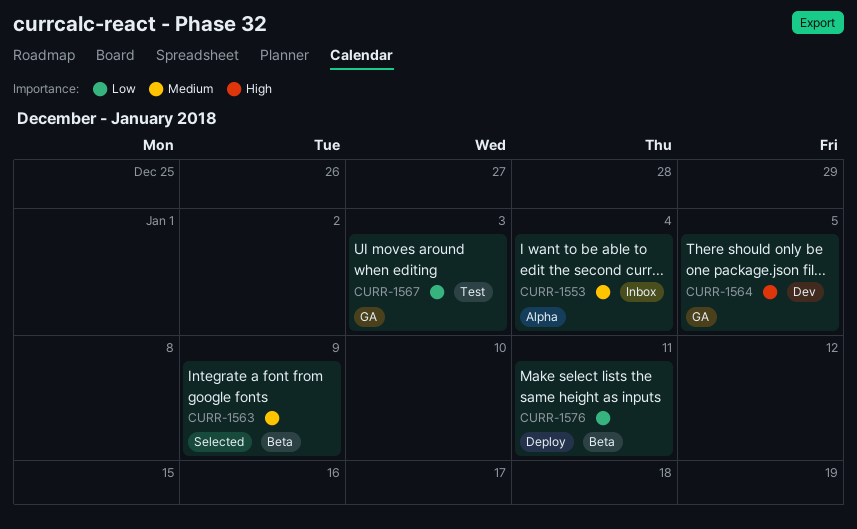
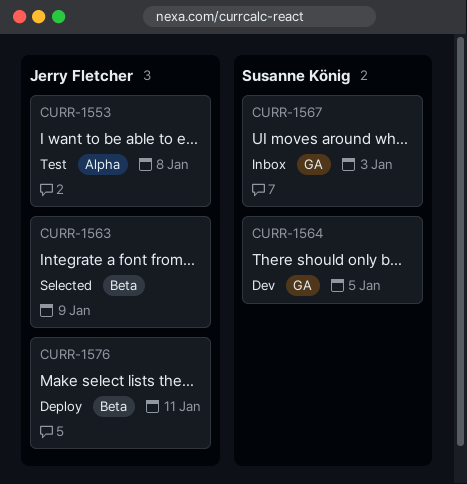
CURR-1553, status: Inbox -> Test
CURR-1553, due: Jan 4 -> Jan 8
CURR-1567, status: Test -> Inbox

